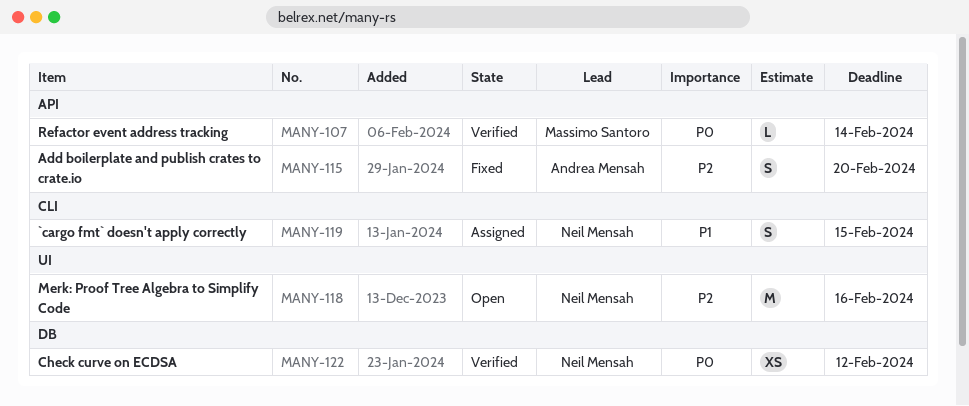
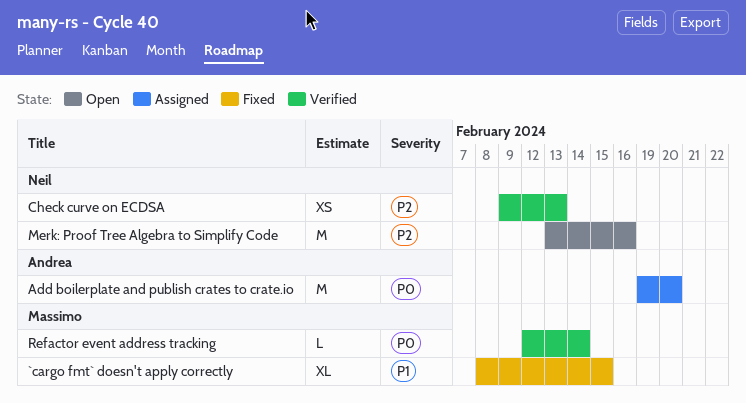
`cargo fmt` doesn't apply correctly, status: Assigned -> Fixed
`cargo fmt` doesn't apply correctly, owner: Neil Mensah -> Massimo Santoro
`cargo fmt` doesn't apply correctly, estimate: S -> XL
Add boilerplate and publish crates to crate.io, status: Fixed -> Assigned
Add boilerplate and publish crates to crate.io, priority: P2 -> P0
Add boilerplate and publish crates to crate.io, estimate: S -> M
Check curve on ECDSA, priority: P0 -> P2
Check curve on ECDSA, due: Feb 12 -> Feb 13

